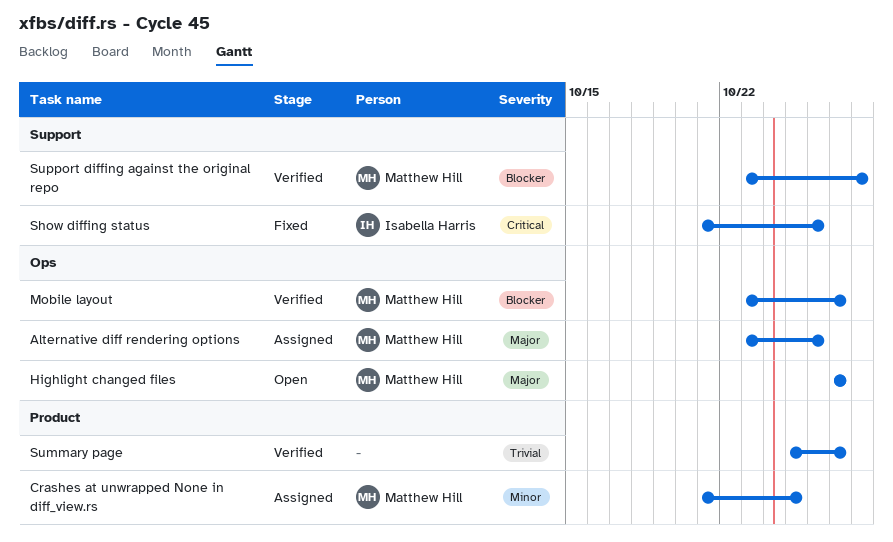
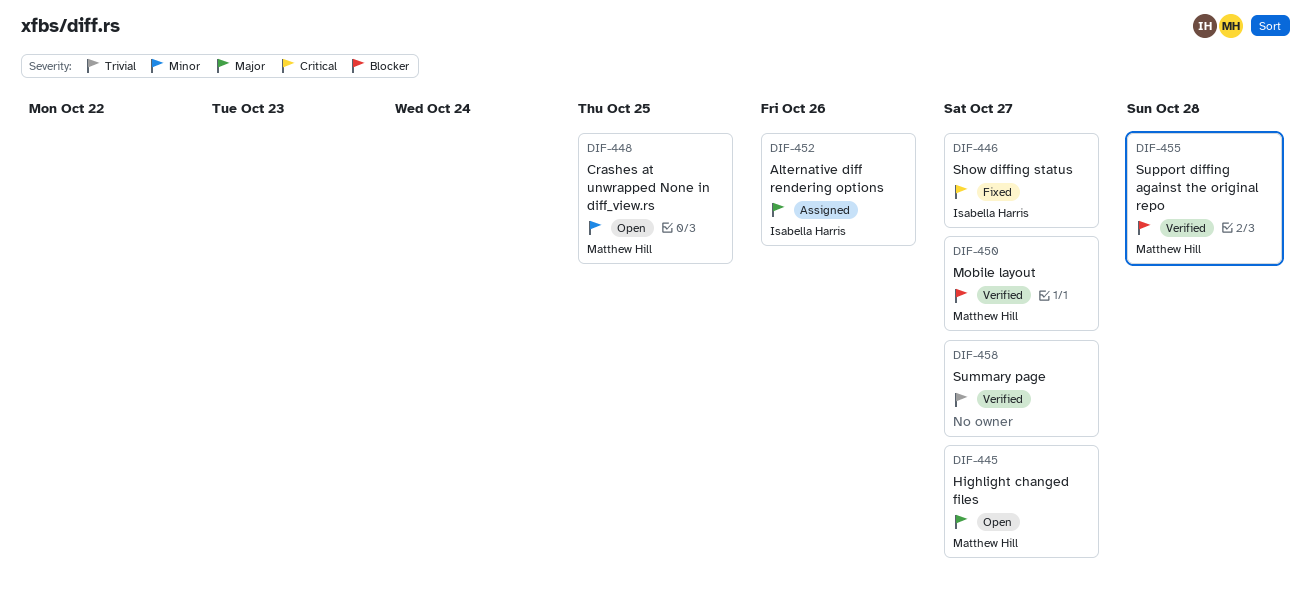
Alternative diff rendering options, owner: Matthew Hill -> Isabella Harris
Crashes at unwrapped None in diff_view.rs, status: Assigned -> Open
Show diffing status, due: Oct 26 -> Oct 27

